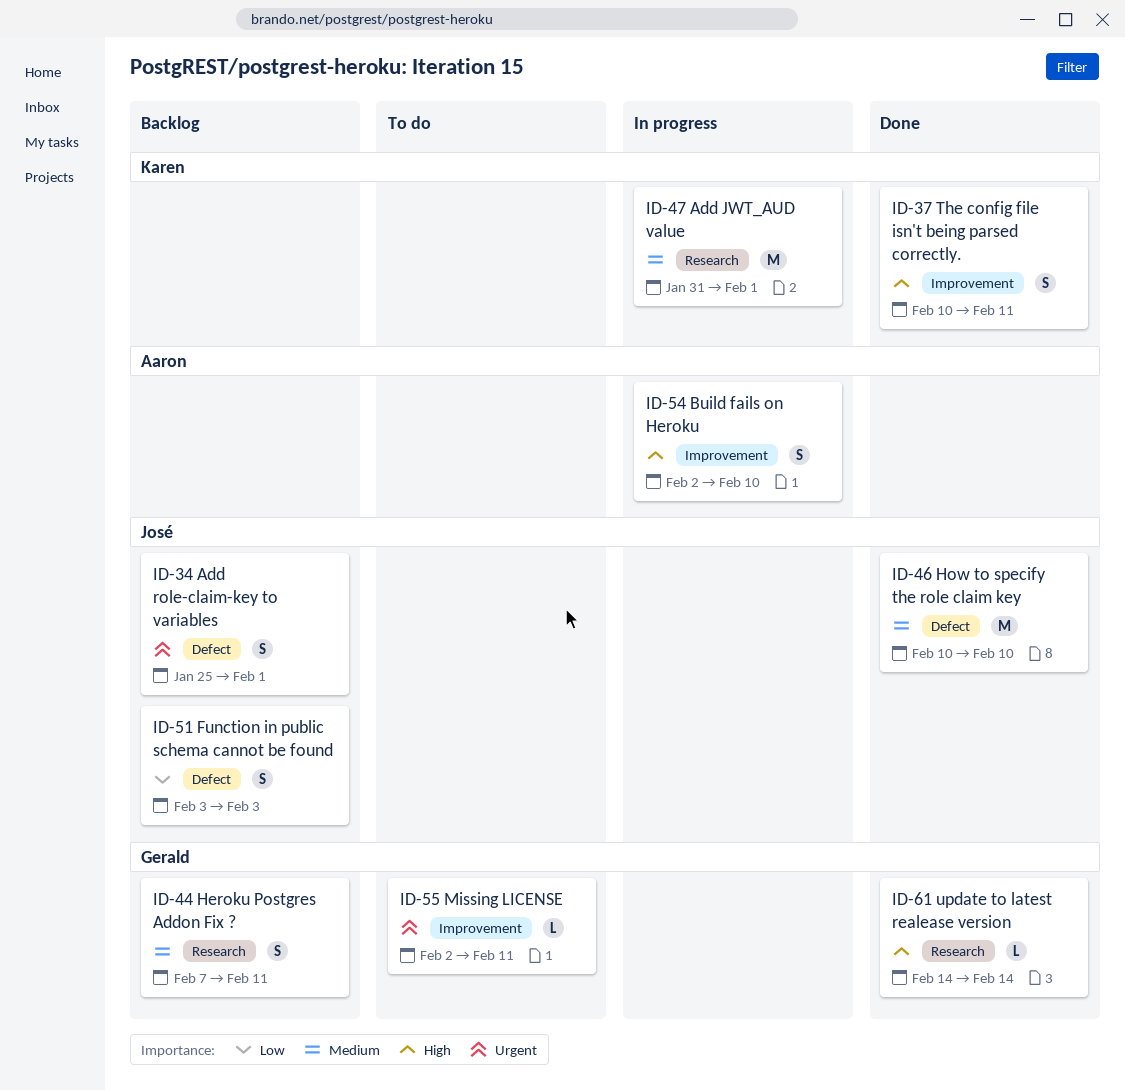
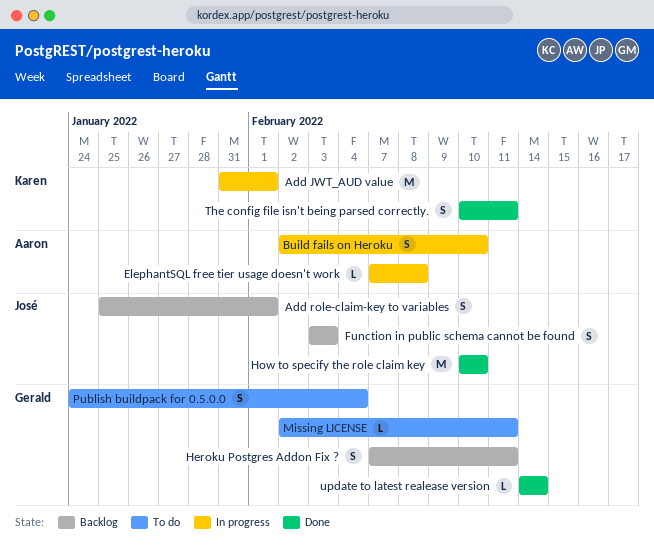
ElephantSQL free tier usage doesn't work: none -> present
Publish buildpack for 0.5.0.0: none -> present

